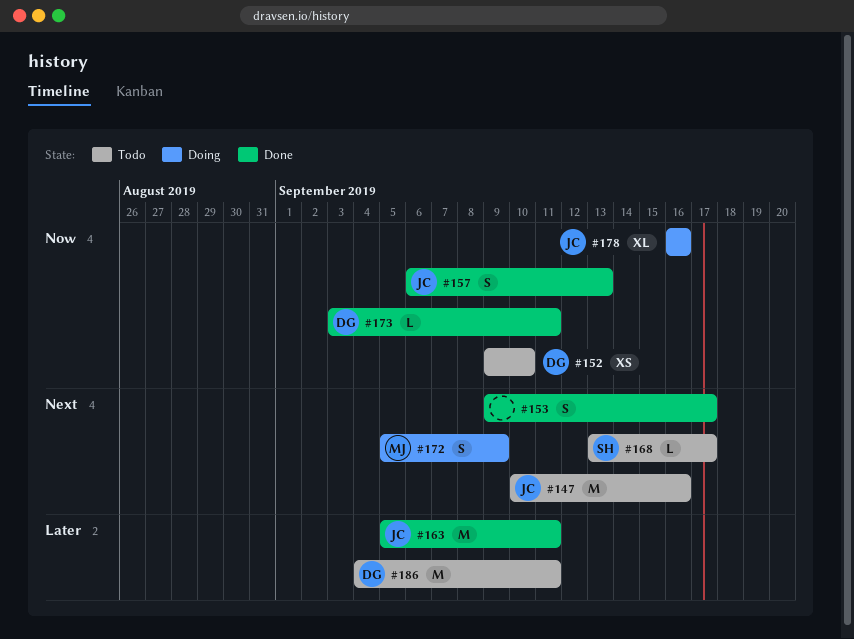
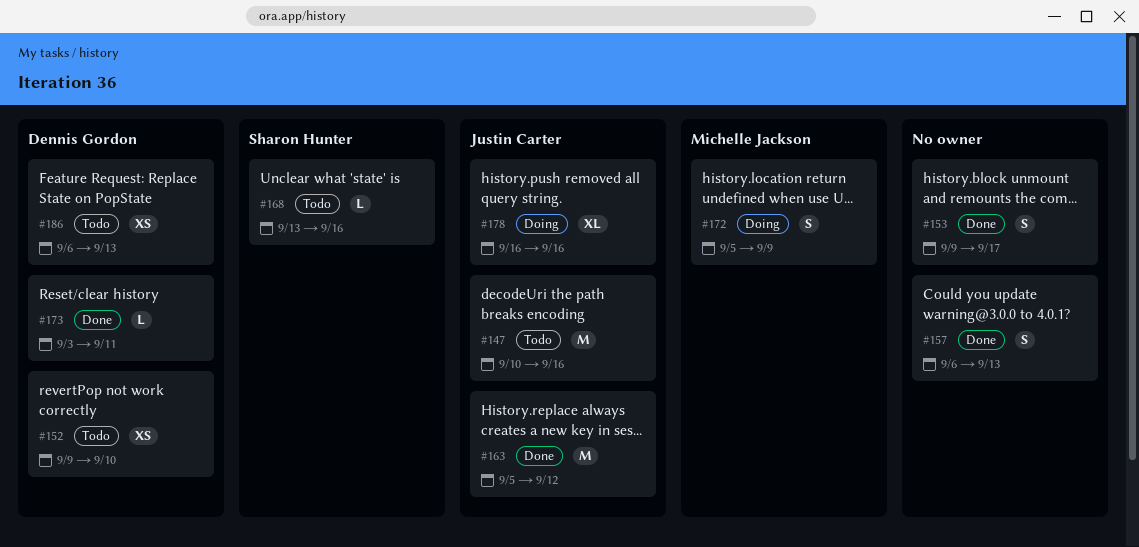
#157, owner: Justin Carter -> none
#163, due: Sep 11 -> Sep 12
#168, due: Sep 17 -> Sep 16
#186, estimate: M -> XS
#186, start: Sep 4 -> Sep 6
#186, due: Sep 11 -> Sep 13

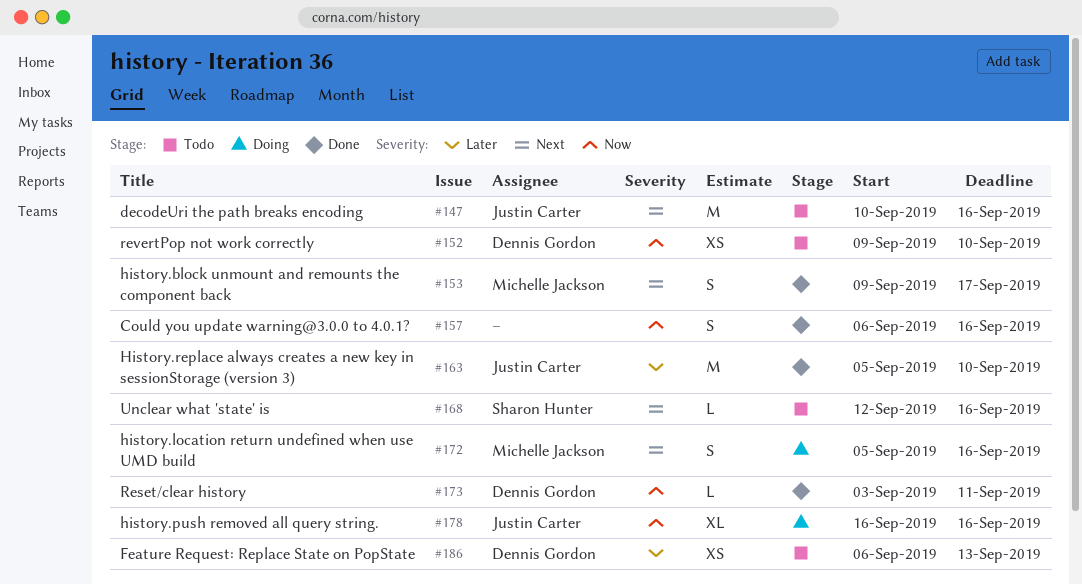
#153, owner: none -> Michelle Jackson
#157, due: Sep 13 -> Sep 16
#163, due: Sep 12 -> Sep 10
#168, start: Sep 13 -> Sep 12
#172, due: Sep 9 -> Sep 16

